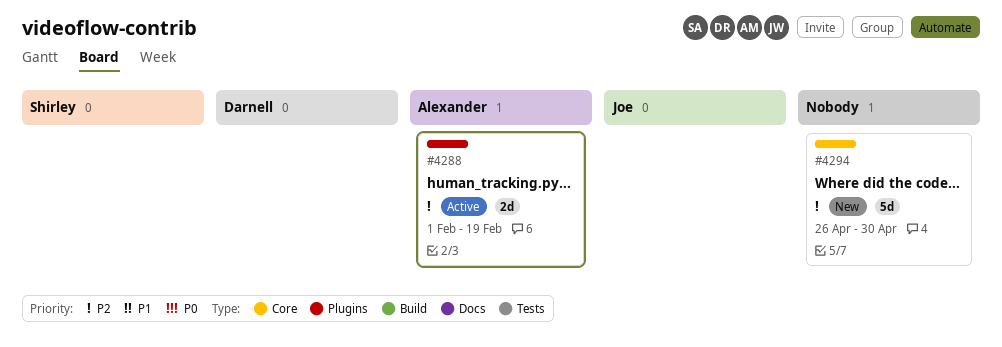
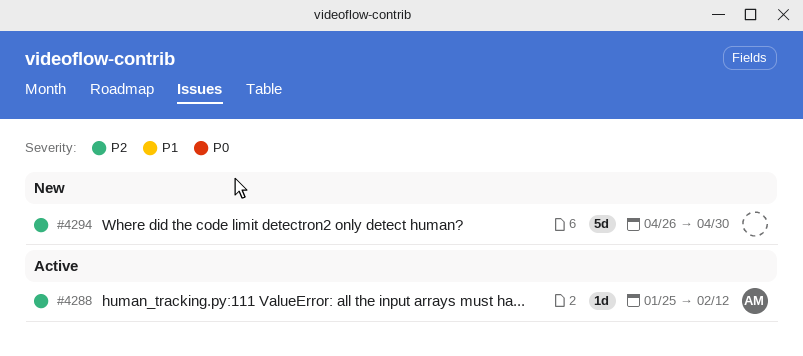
#4288, estimate: 2d -> 1d
#4288, start: Feb 1 -> Jan 25
#4288, due: Feb 19 -> Feb 12

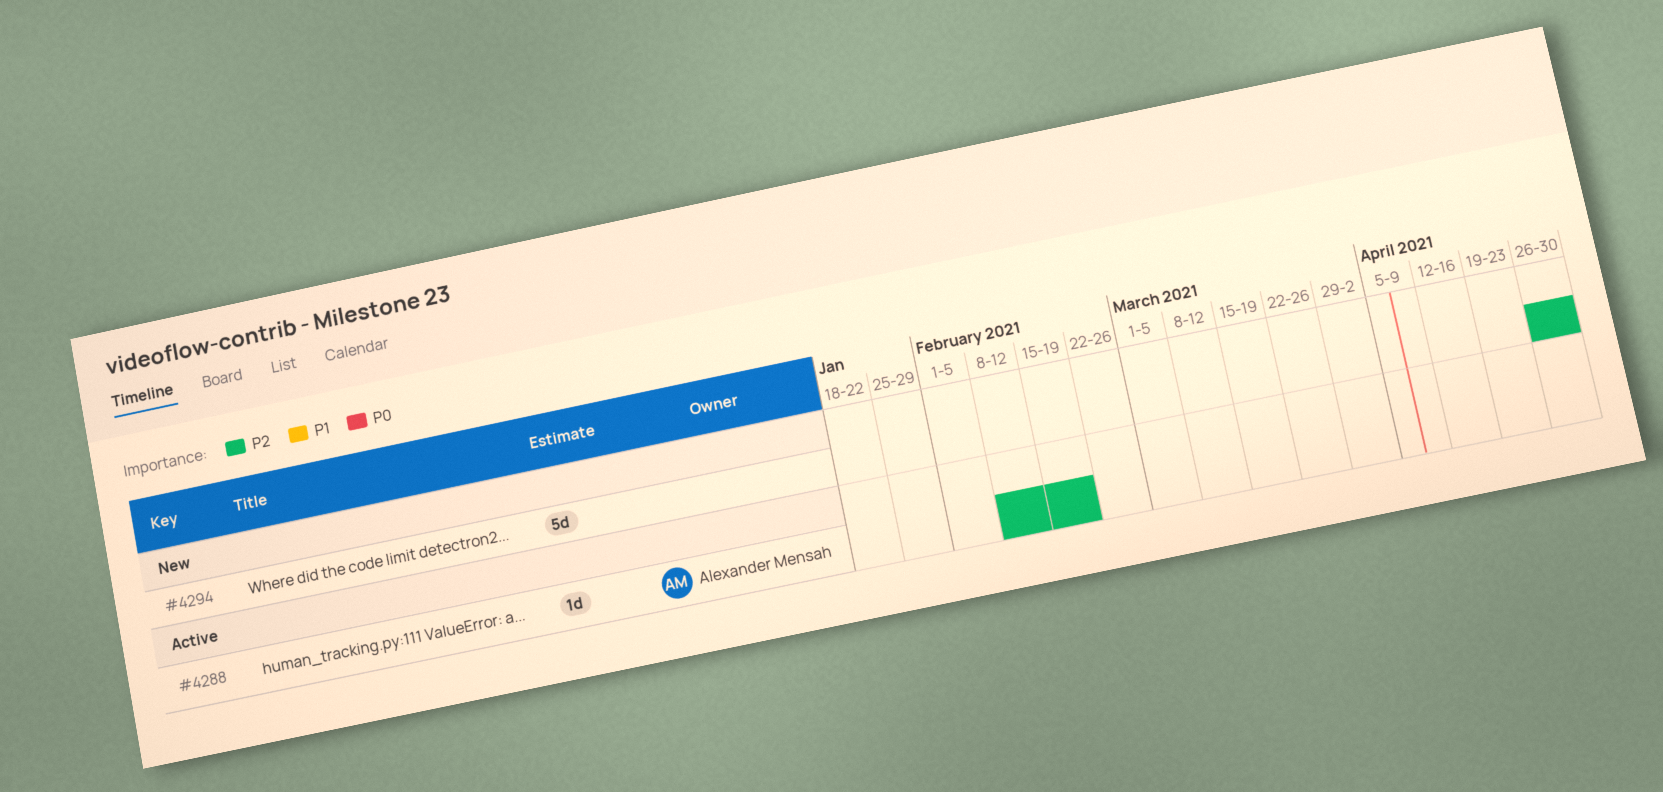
#4288, start: Jan 25 -> Feb 8
#4288, due: Feb 12 -> Feb 19

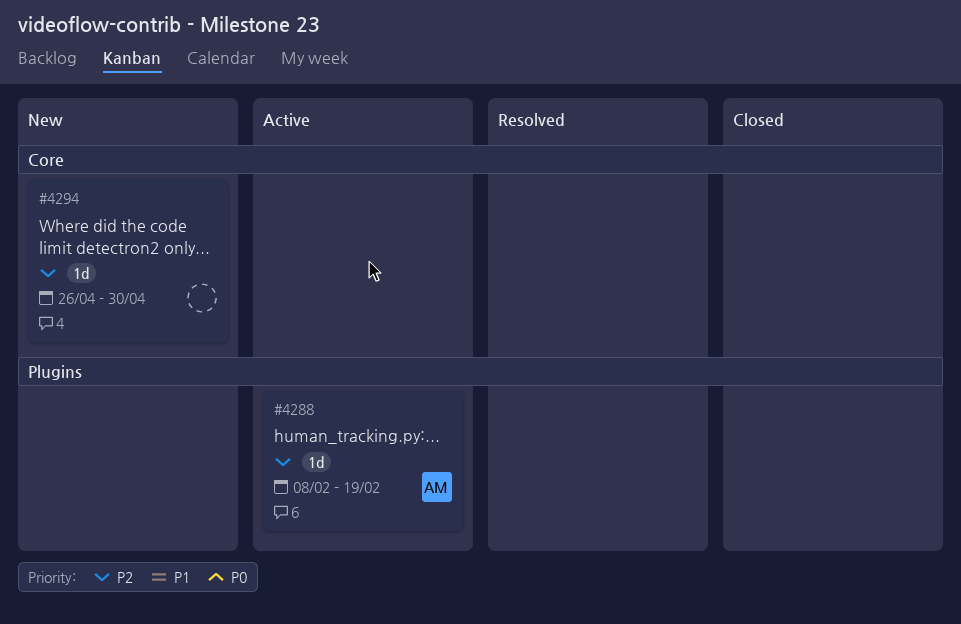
#4294, estimate: 5d -> 1d

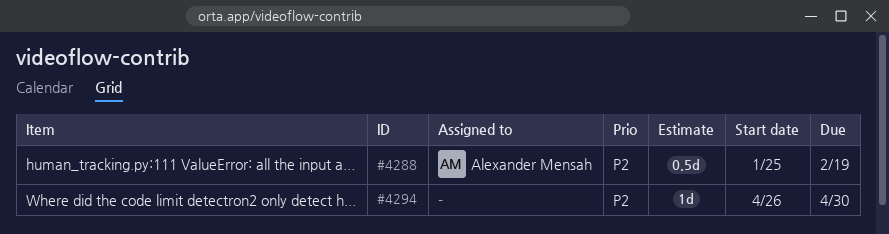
#4288, estimate: 1d -> 0.5d
#4288, start: Feb 8 -> Jan 25

